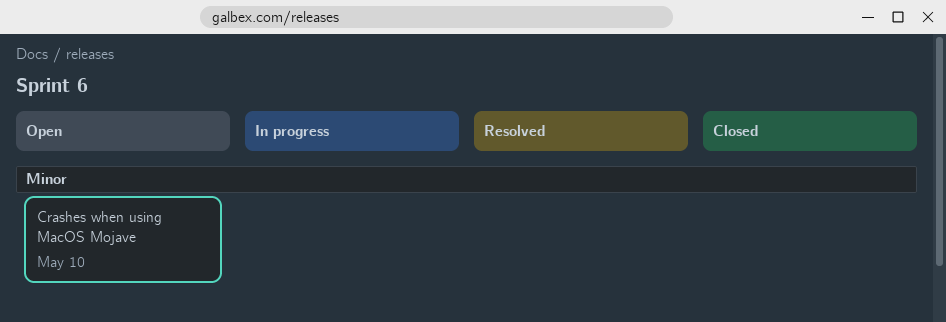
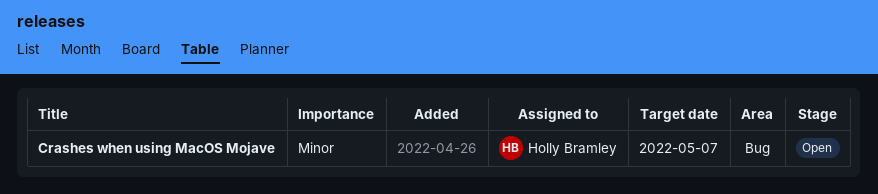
Crashes when using MacOS Mojave, due: May 10 -> May 7

